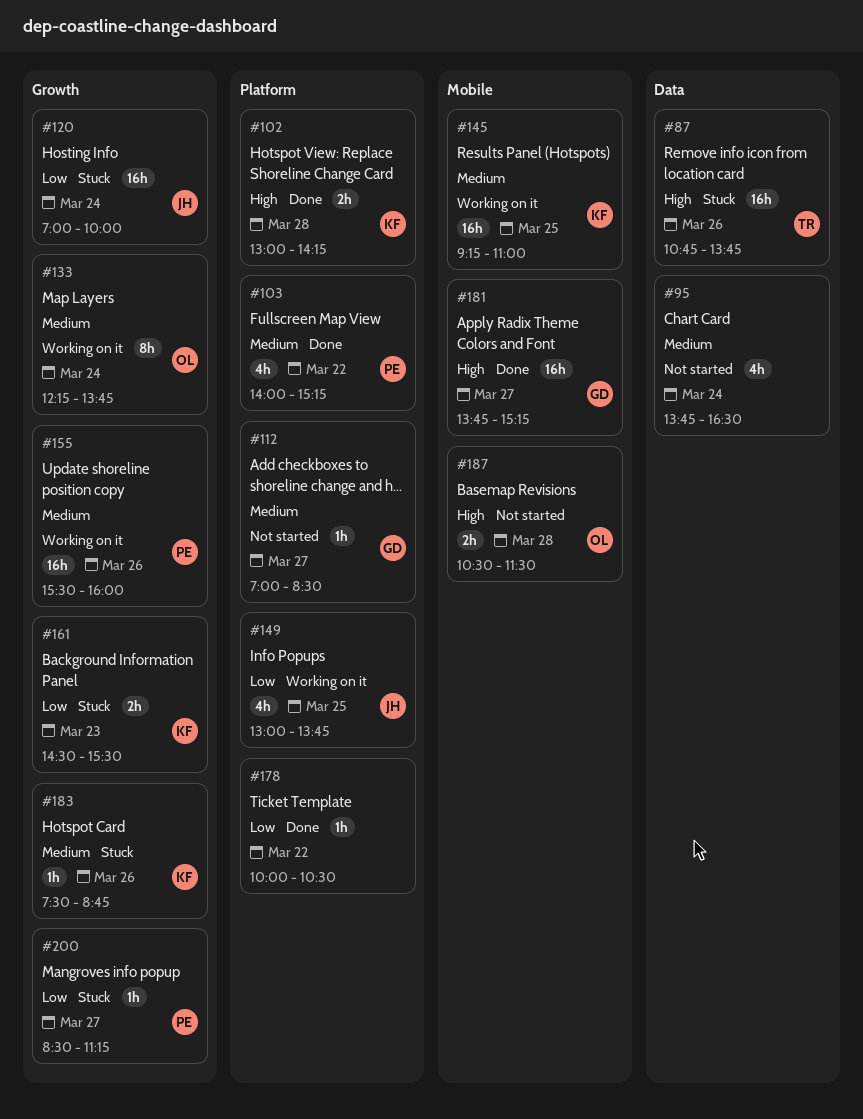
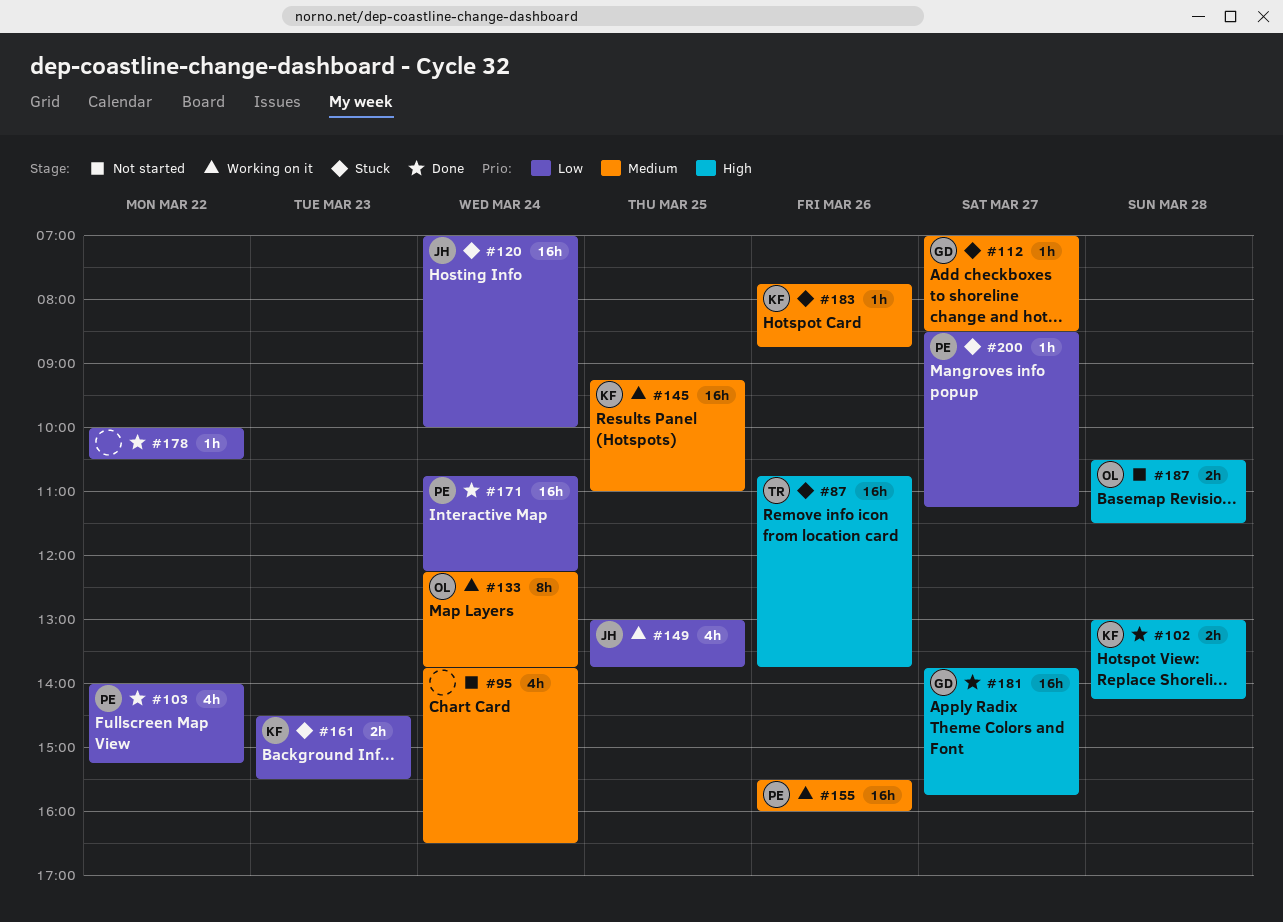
#103, priority: Medium -> Low
#112, status: Not started -> Stuck
#171: none -> present
#181, ends: 15:15 -> 15:45
#183, begins: 07:30 -> 07:45

